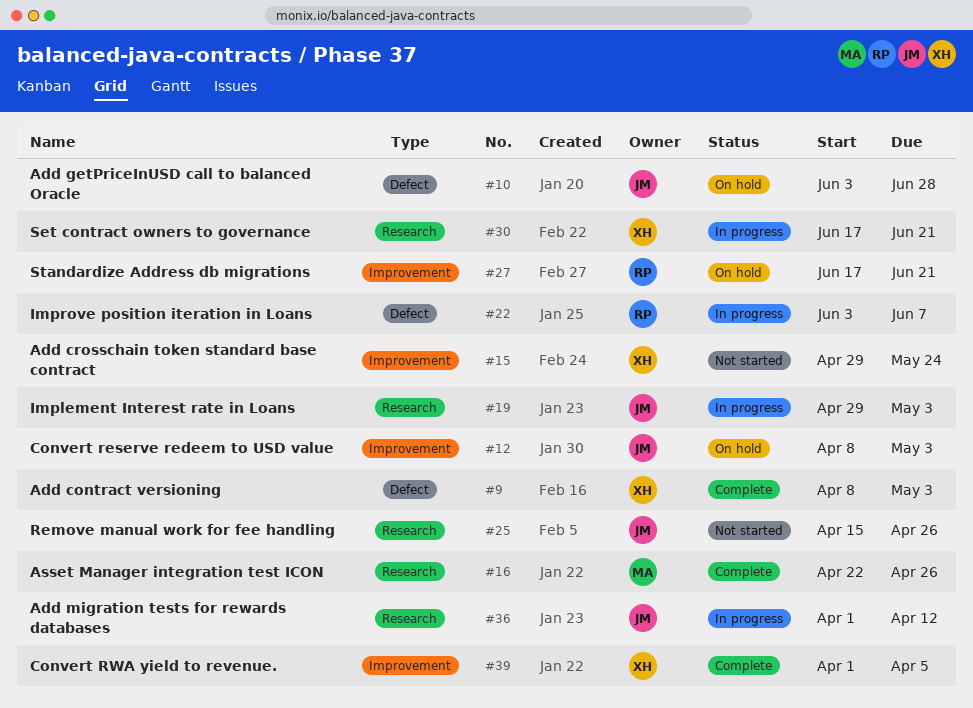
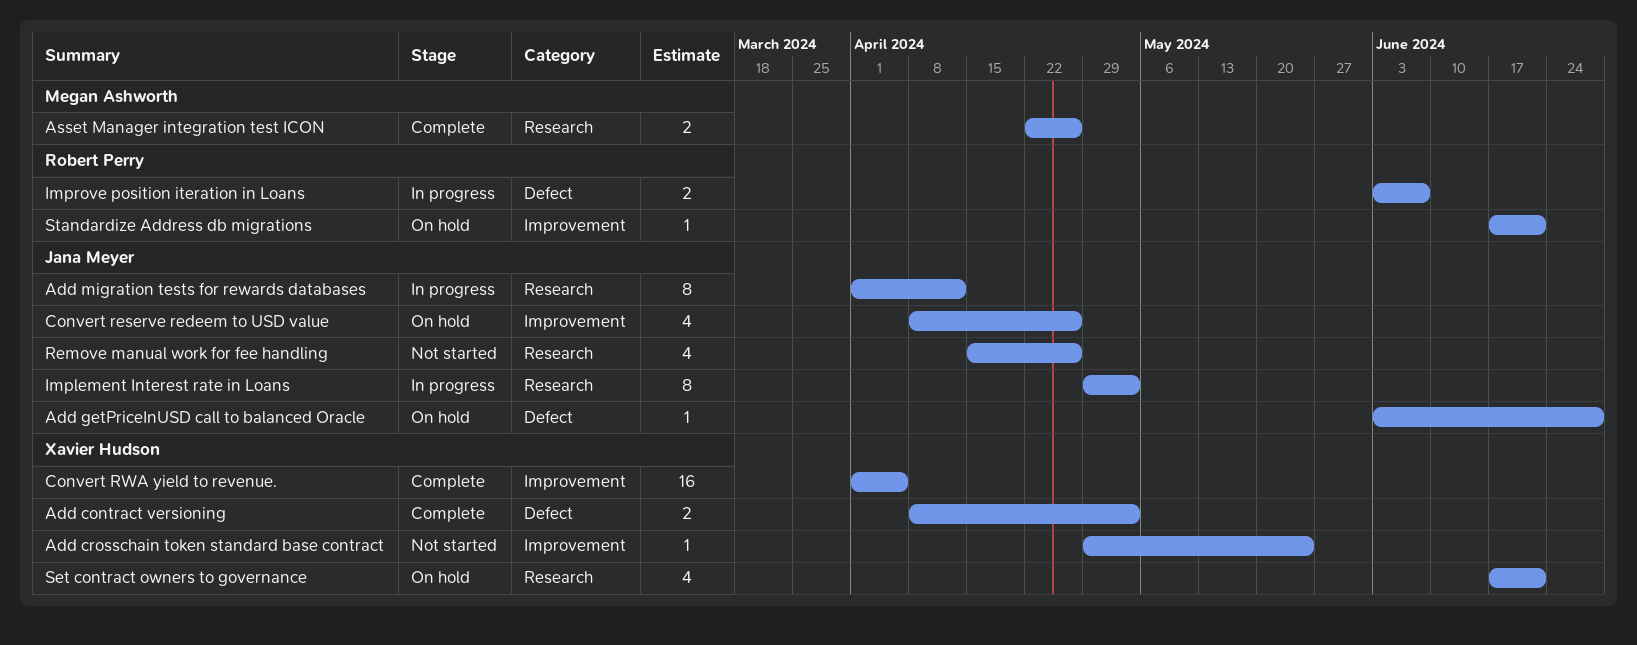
Convert reserve redeem to USD value, due: May 3 -> Apr 26
Set contract owners to governance, status: In progress -> On hold

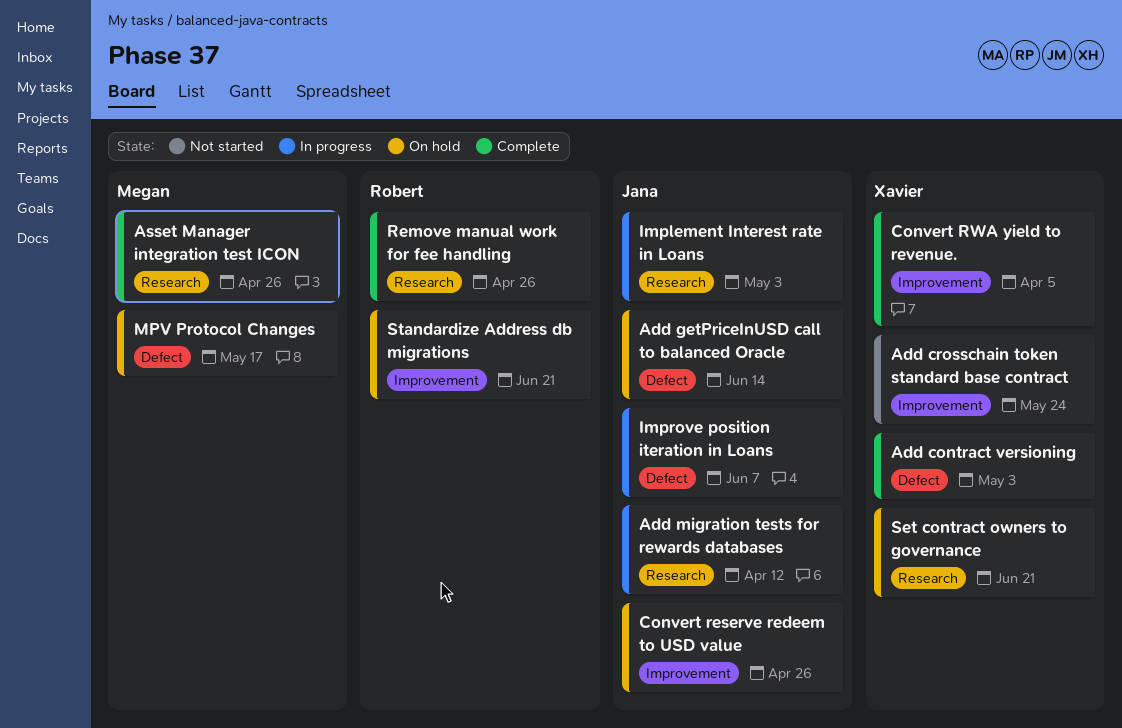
Add getPriceInUSD call to balanced Oracle, due: Jun 28 -> Jun 14
Improve position iteration in Loans, owner: Robert Perry -> Jana Meyer
MPV Protocol Changes: none -> present
Remove manual work for fee handling, status: Not started -> Complete
Remove manual work for fee handling, owner: Jana Meyer -> Robert Perry

